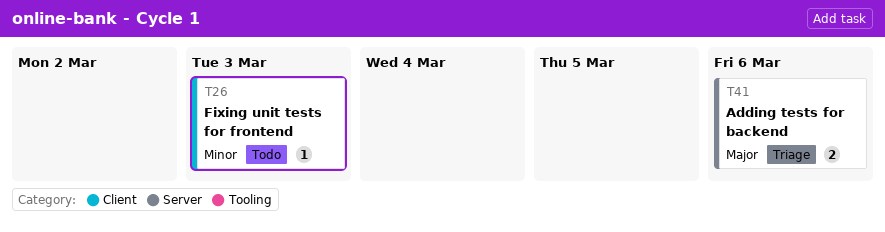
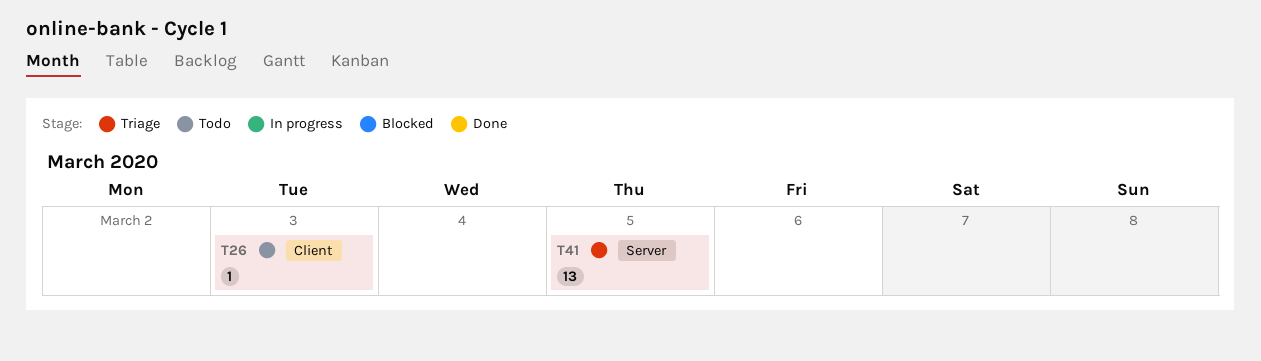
T41, estimate: 2 -> 13
T41, due: Mar 6 -> Mar 5

